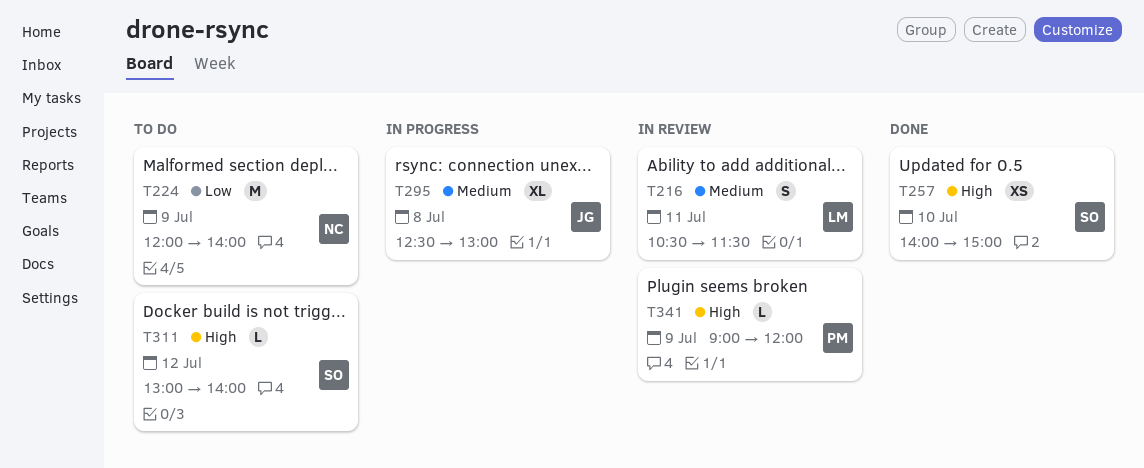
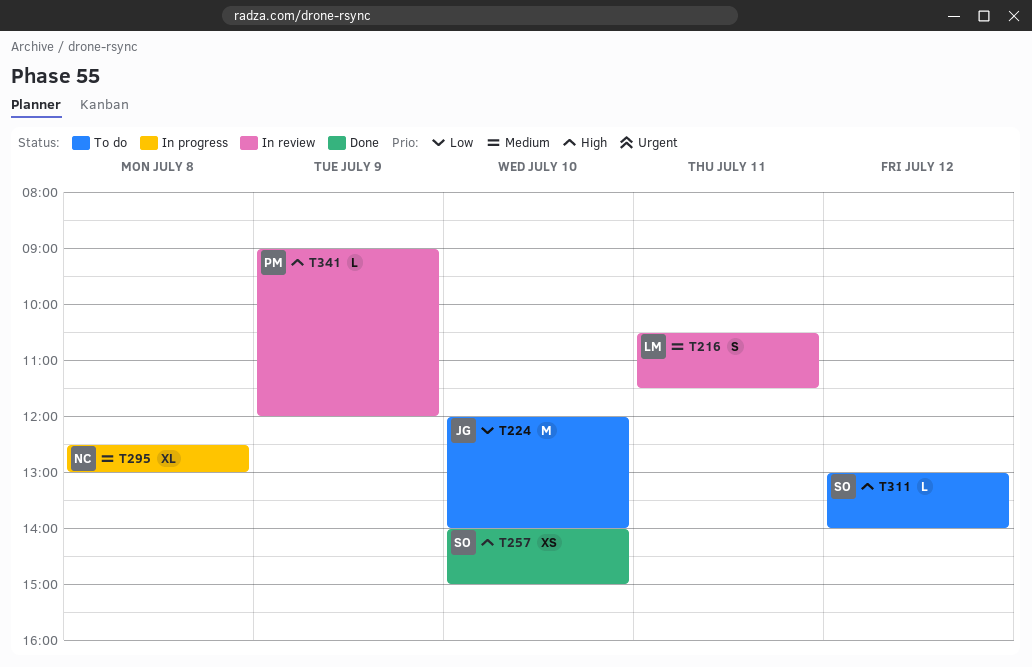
T224, owner: NC -> JG
T224, day: Jul 9 -> Jul 10
T295, owner: JG -> NC

